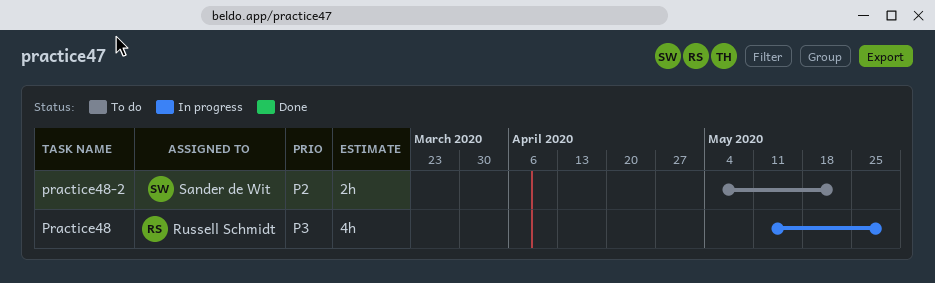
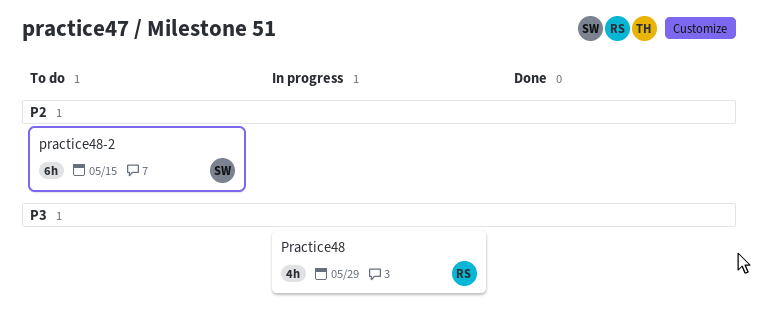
practice48-2, estimate: 2h -> 6h
practice48-2, due: May 22 -> May 15

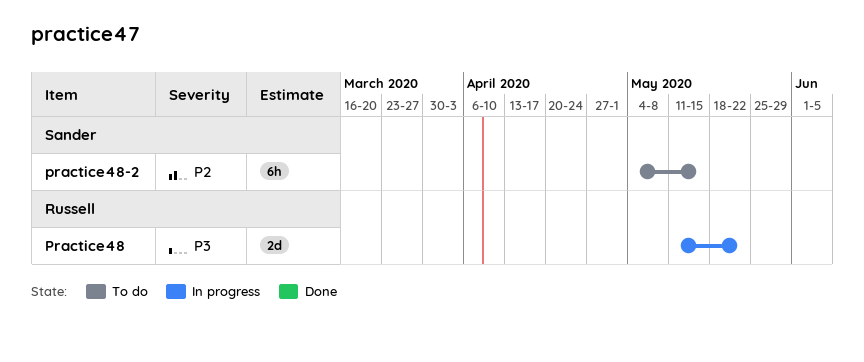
Practice48, estimate: 4h -> 2d
Practice48, due: May 29 -> May 22

